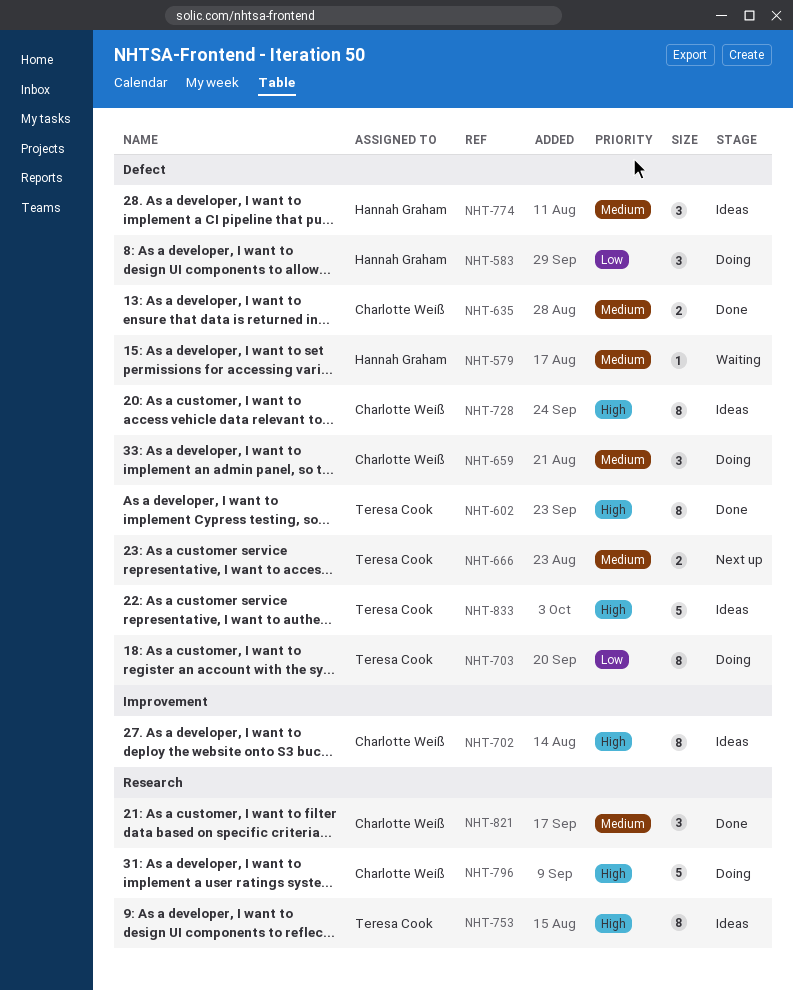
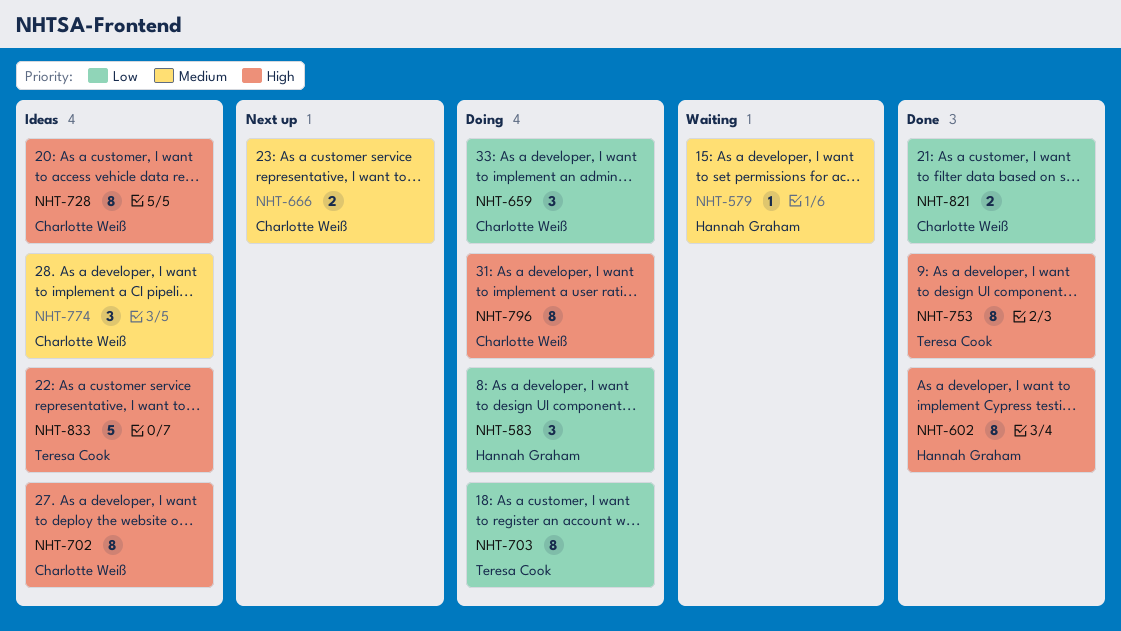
NHT-602, owner: Teresa Cook -> Hannah Graham
NHT-635: present -> none
NHT-659, priority: Medium -> Low
NHT-666, owner: Teresa Cook -> Charlotte Weiß
NHT-753, status: Ideas -> Done
NHT-774, owner: Hannah Graham -> Charlotte Weiß
NHT-796, estimate: 5 -> 8
NHT-821, priority: Medium -> Low
NHT-821, estimate: 3 -> 2

